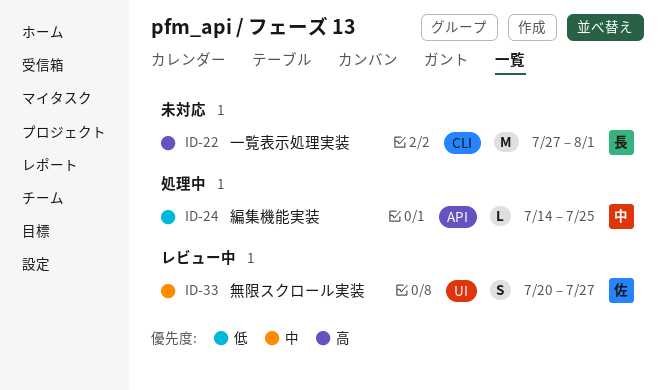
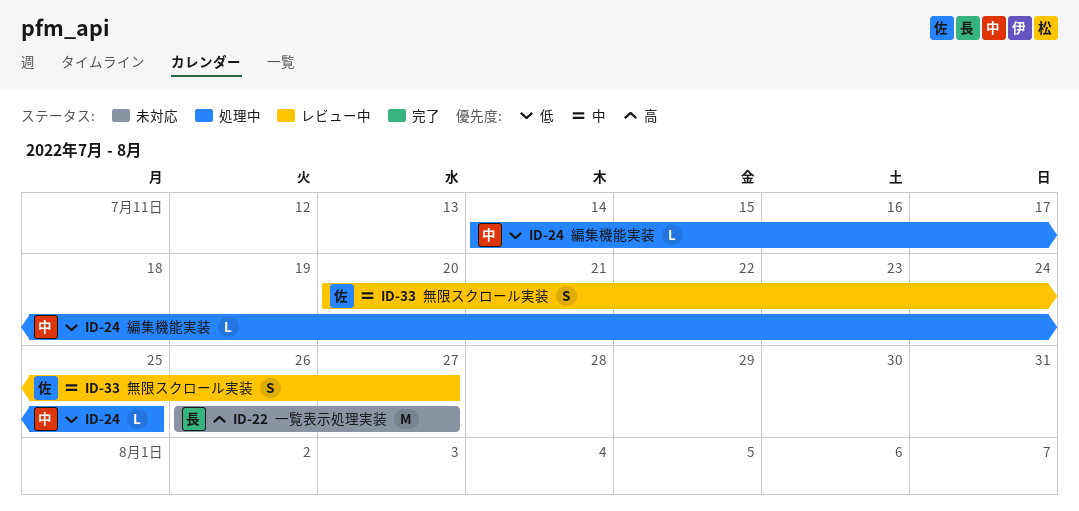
ID-22, start: Jul 27 -> Jul 26
ID-22, due: Aug 1 -> Jul 27

